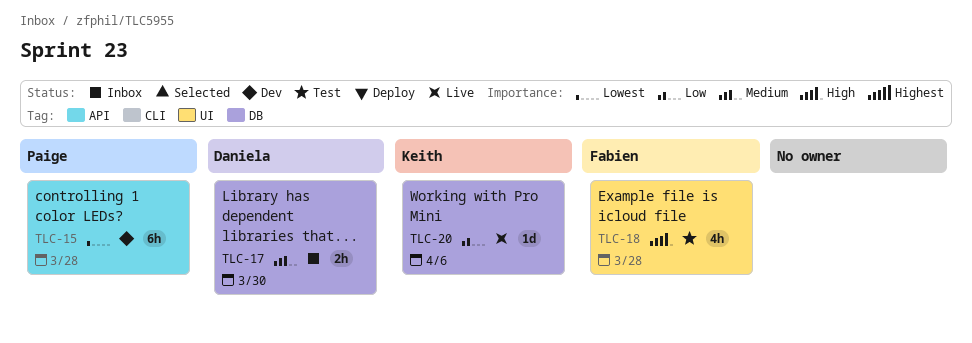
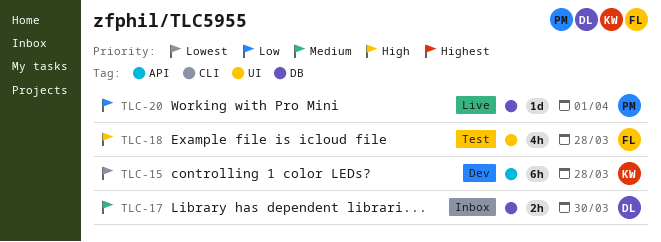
TLC-15, owner: Paige -> Keith
TLC-20, owner: Keith -> Paige
TLC-20, due: Apr 6 -> Apr 1

